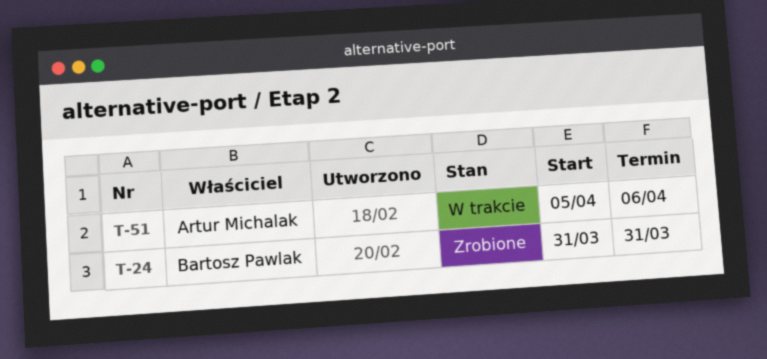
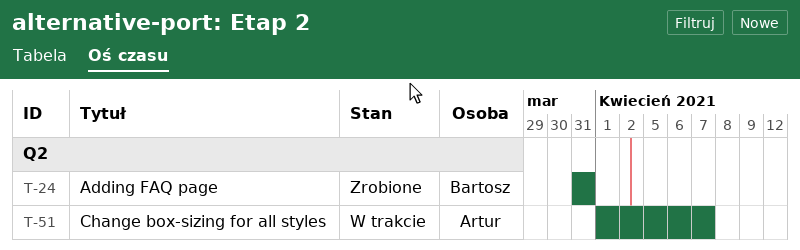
T-51, start: Apr 5 -> Apr 1
T-51, due: Apr 6 -> Apr 7

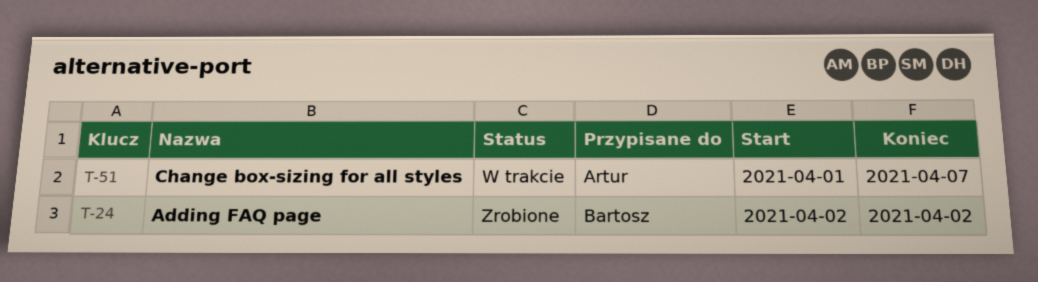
T-24, start: Mar 31 -> Apr 2
T-24, due: Mar 31 -> Apr 2

